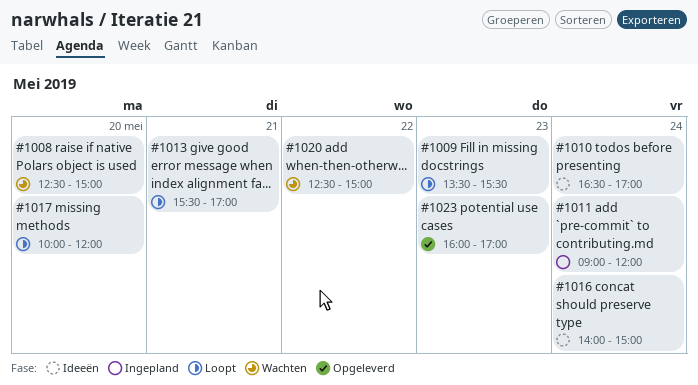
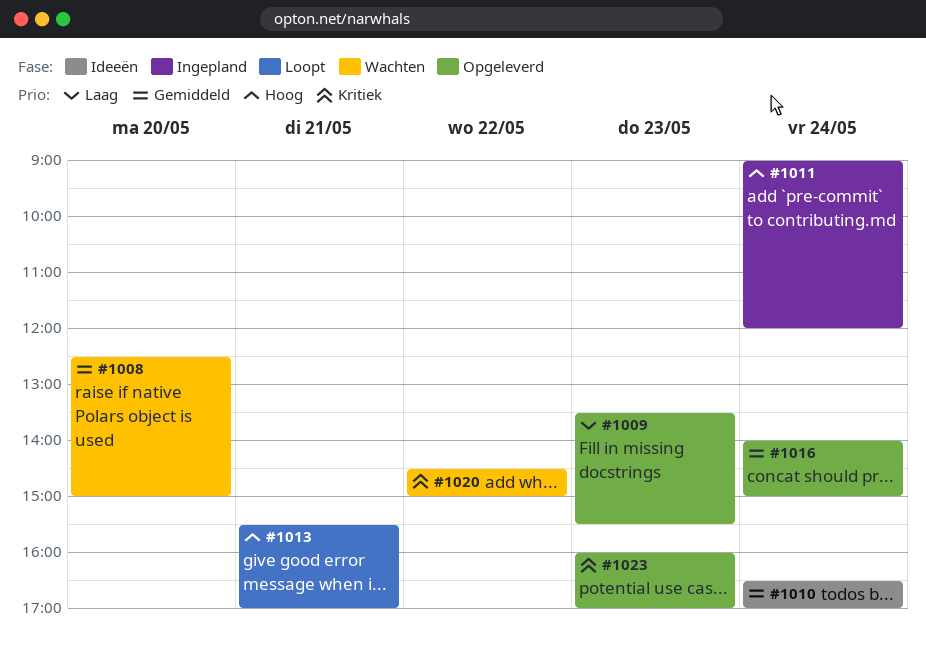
#1009, status: Loopt -> Opgeleverd
#1016, status: Ideeën -> Opgeleverd
#1017: present -> none
#1020, begins: 12:30 -> 14:30

